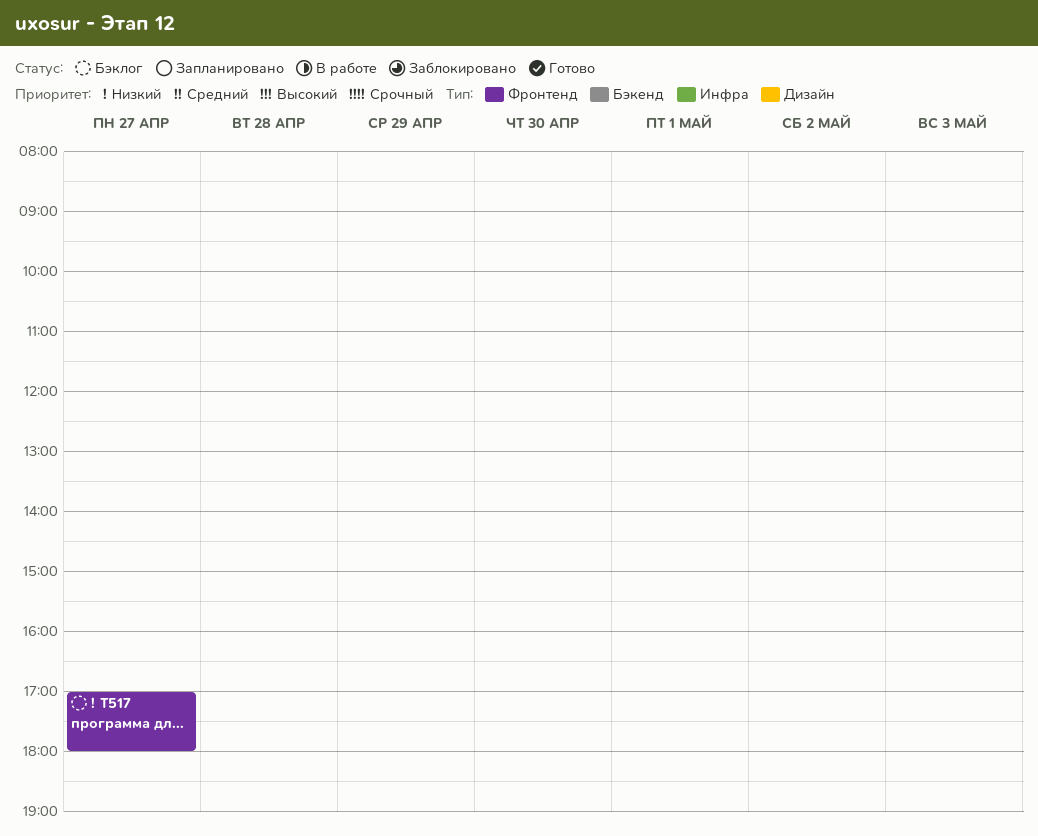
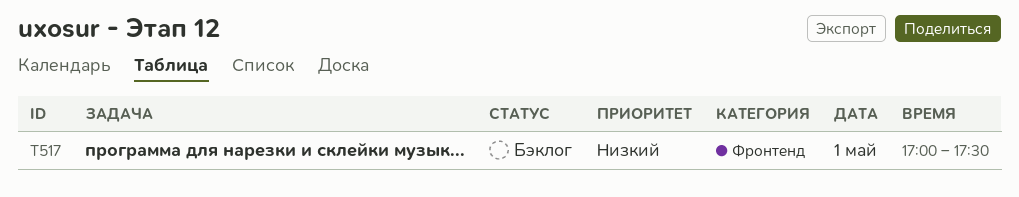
T517, day: Apr 27 -> May 1
T517, ends: 18:00 -> 17:30

